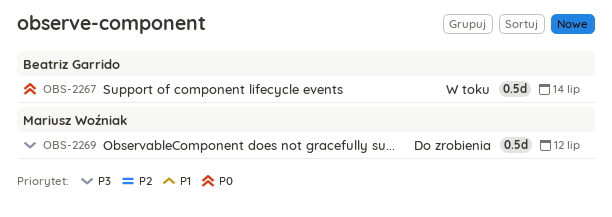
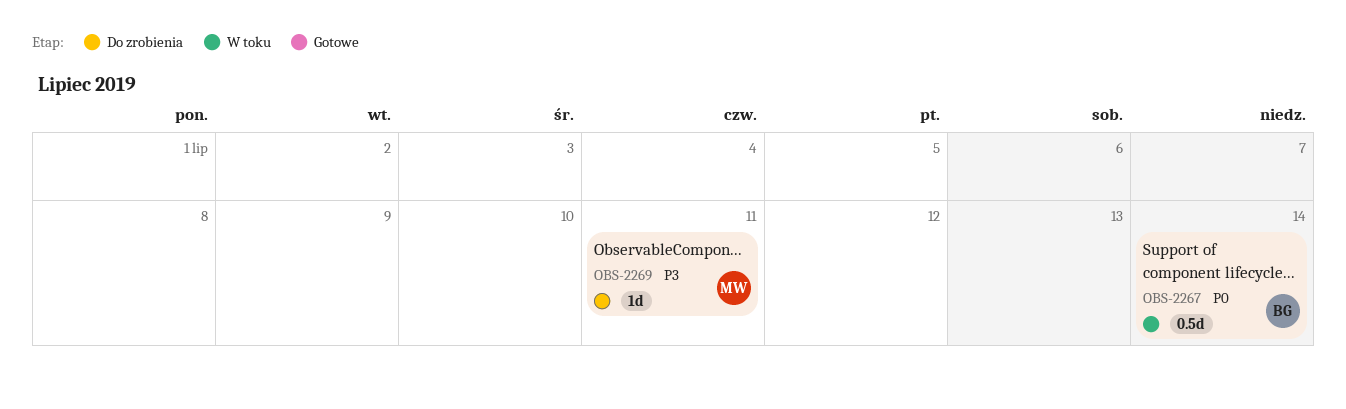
OBS-2269, estimate: 0.5d -> 1d
OBS-2269, due: Jul 12 -> Jul 11

